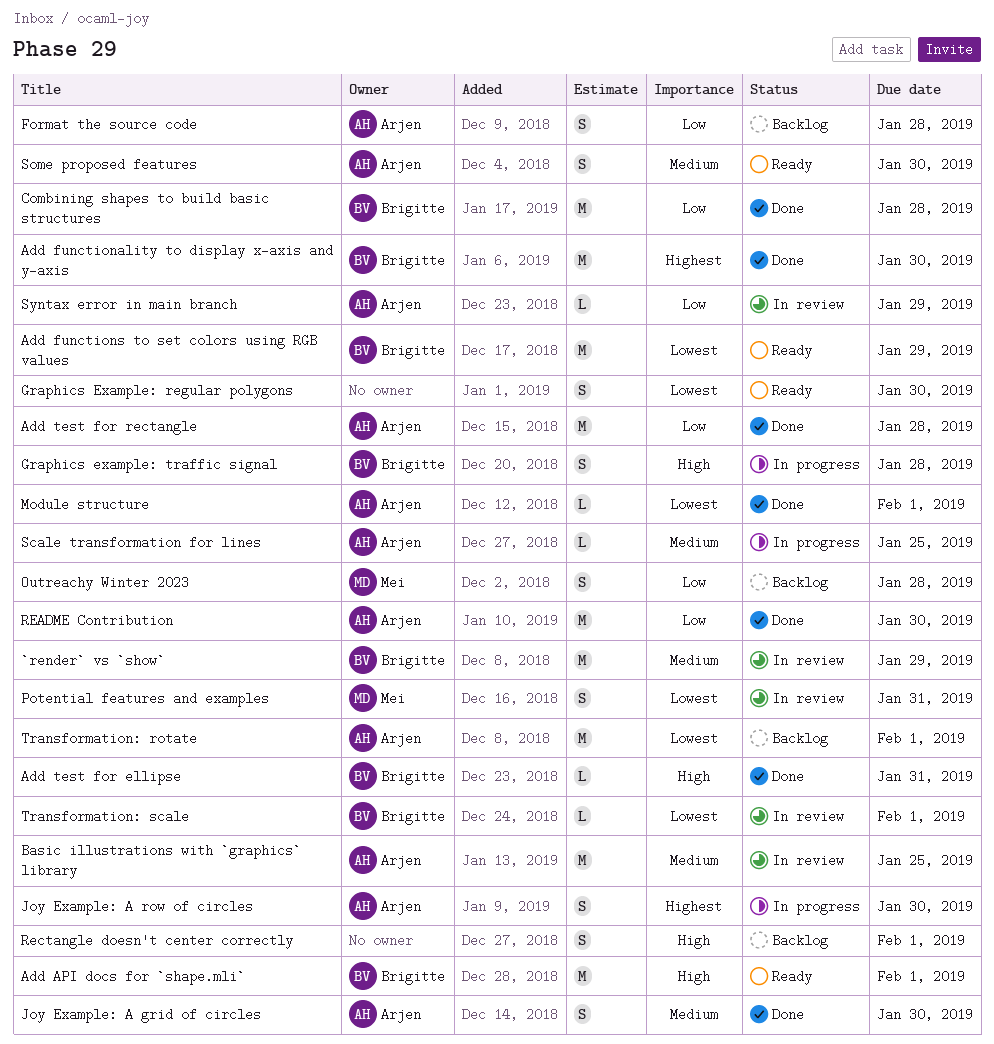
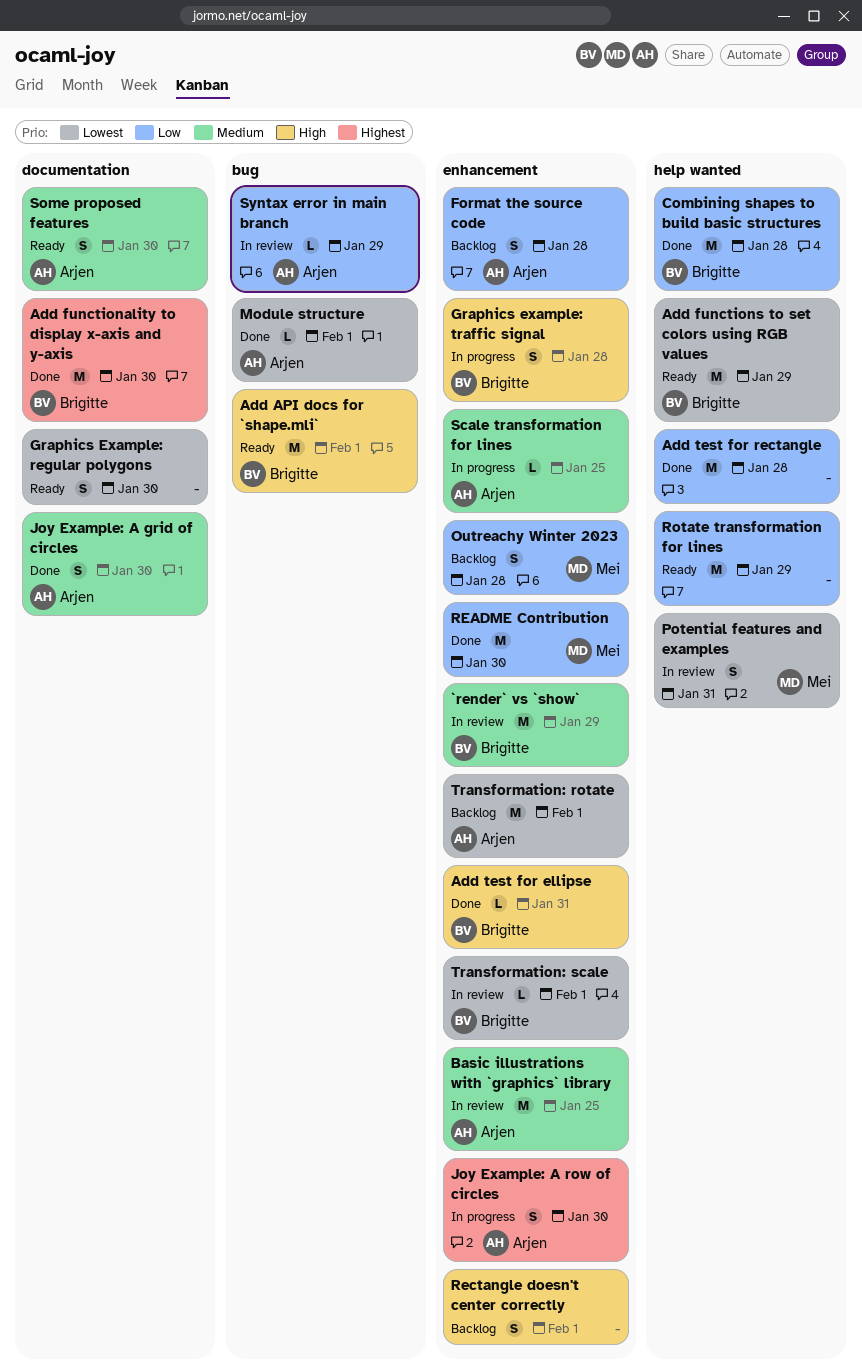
Add test for rectangle, owner: Arjen -> none
README Contribution, owner: Arjen -> Mei
Rotate transformation for lines: none -> present

